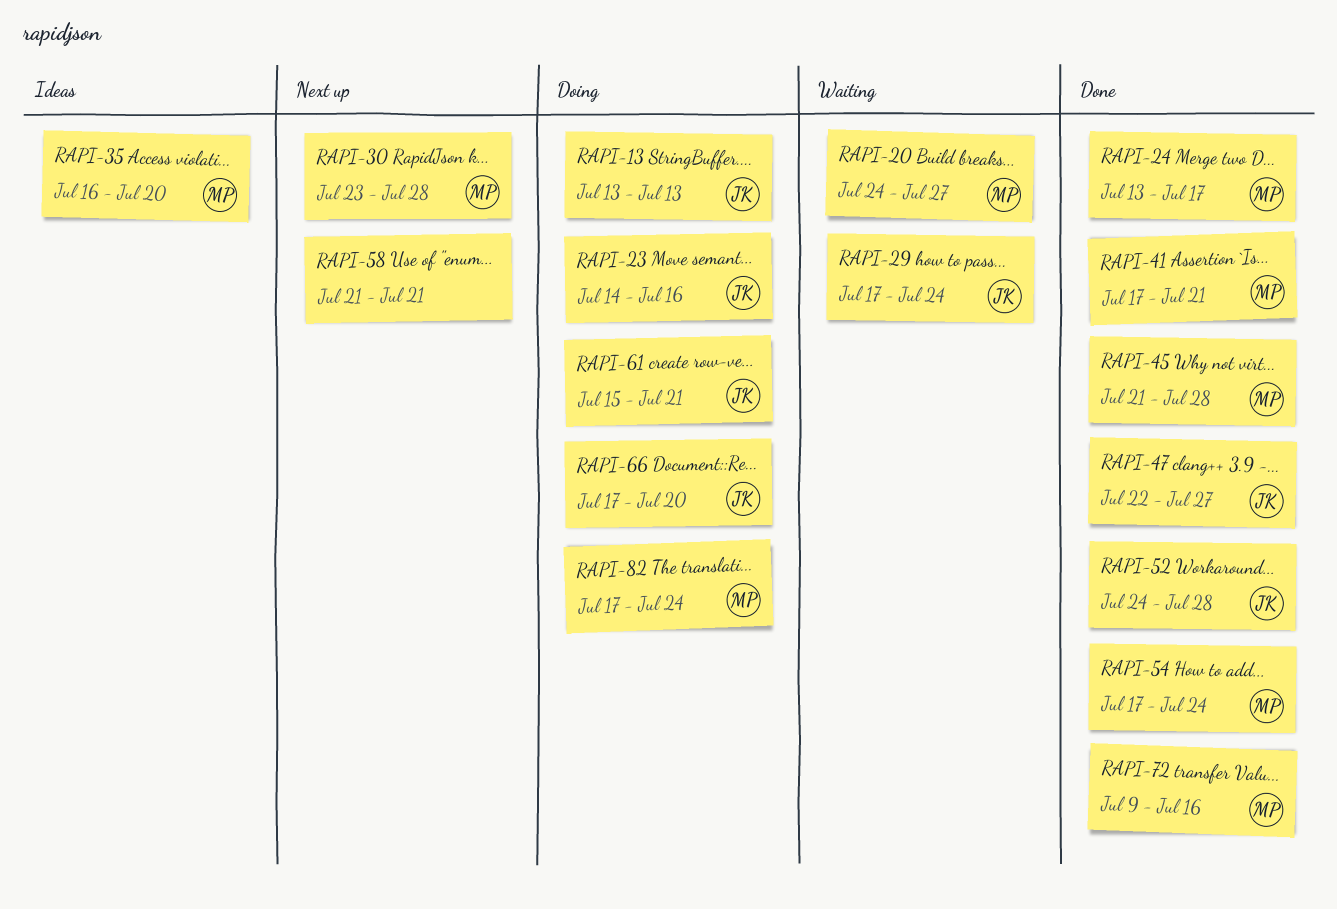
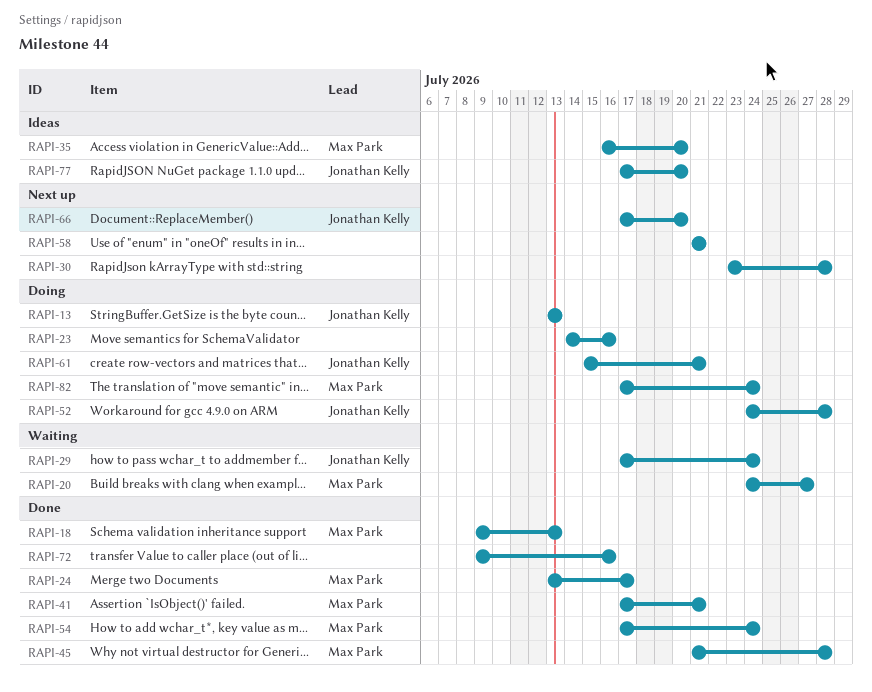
RAPI-18: none -> present
RAPI-23, owner: Jonathan Kelly -> none
RAPI-30, owner: Max Park -> none
RAPI-47: present -> none
RAPI-52, status: Done -> Doing
RAPI-66, status: Doing -> Next up
RAPI-72, owner: Max Park -> none
RAPI-77: none -> present

